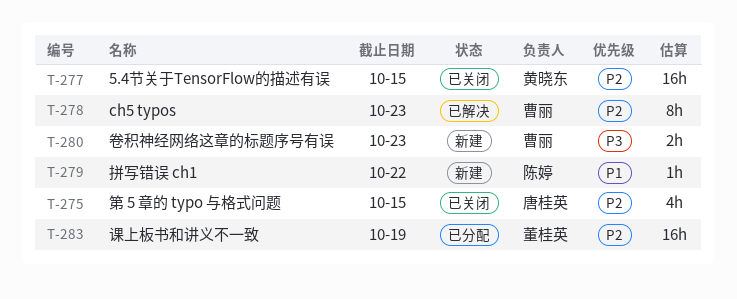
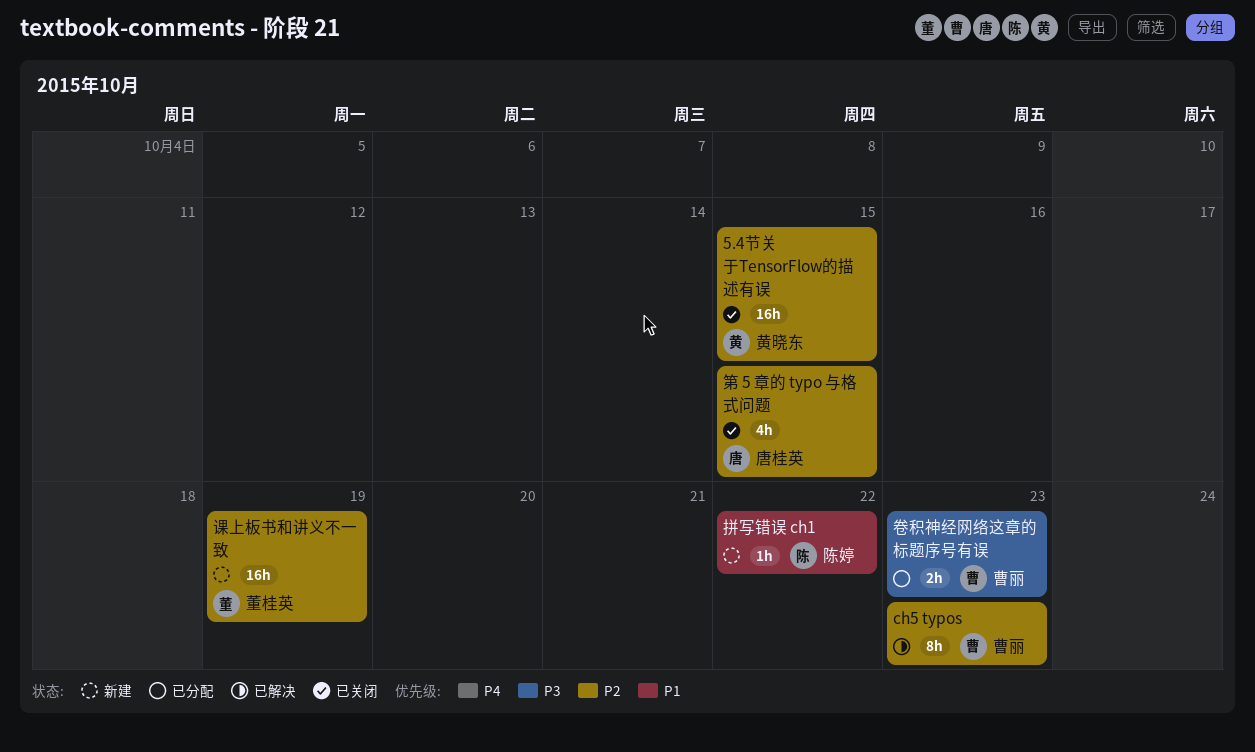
卷积神经网络这章的标题序号有误, status: 新建 -> 已分配
课上板书和讲义不一致, status: 已分配 -> 新建

